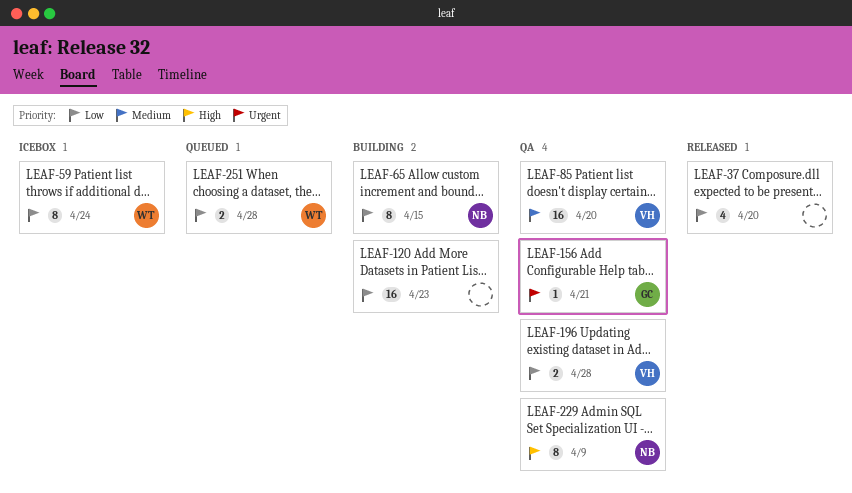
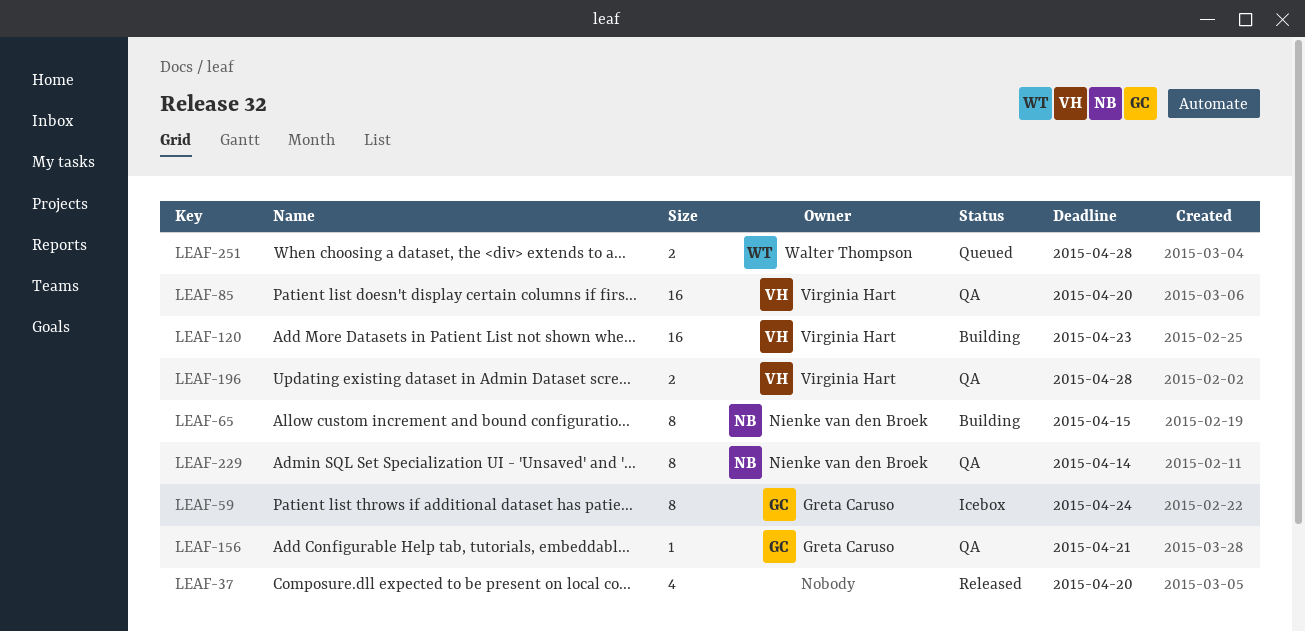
LEAF-59, owner: Walter Thompson -> Greta Caruso
LEAF-120, owner: none -> Virginia Hart
LEAF-229, due: Apr 9 -> Apr 14

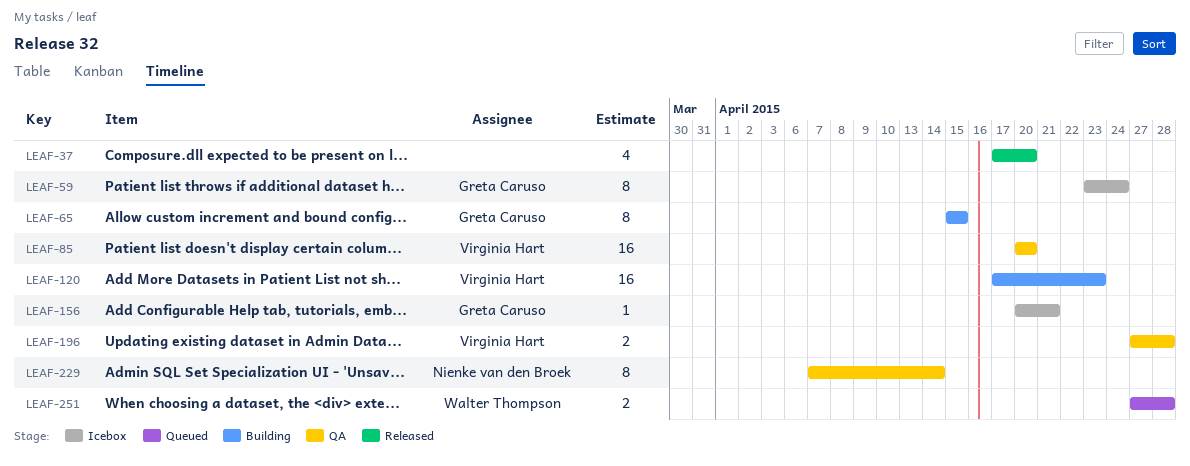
LEAF-65, owner: Nienke van den Broek -> Greta Caruso
LEAF-156, status: QA -> Icebox

